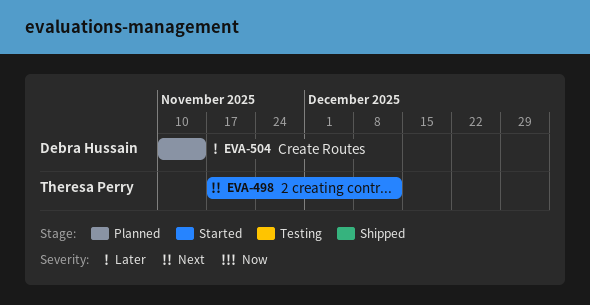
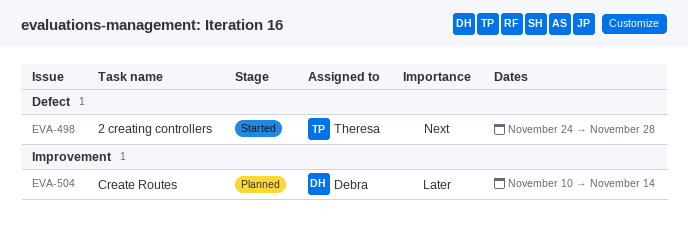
EVA-498, start: Nov 17 -> Nov 24
EVA-498, due: Dec 12 -> Nov 28

